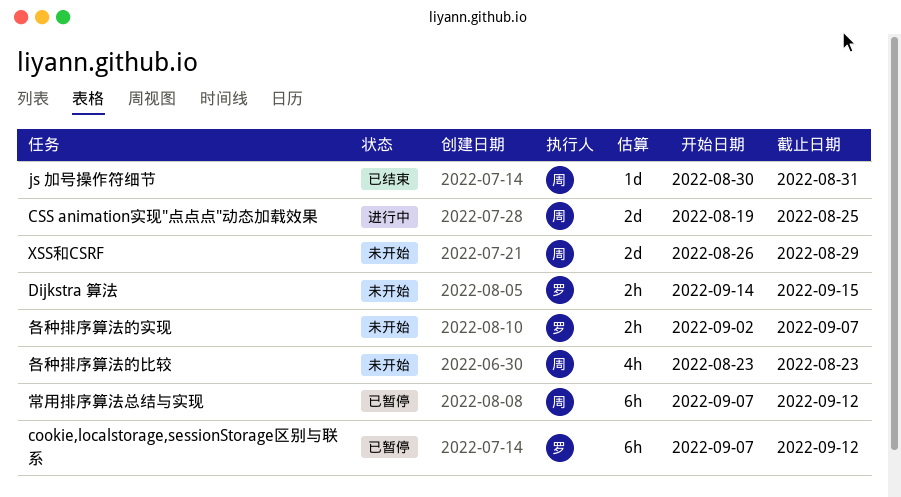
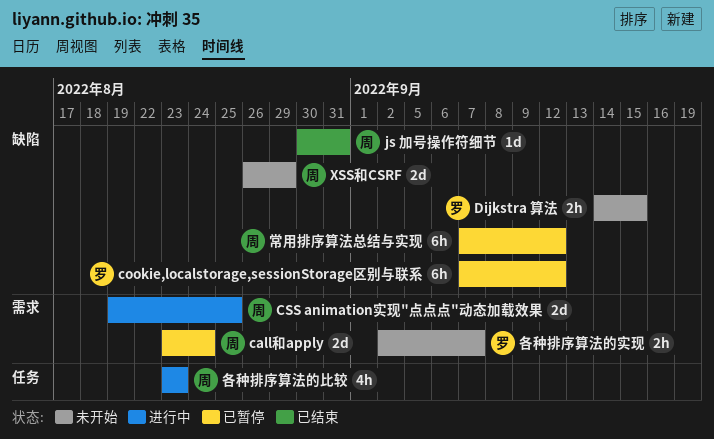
call和apply: none -> present
各种排序算法的比较, status: 未开始 -> 进行中

